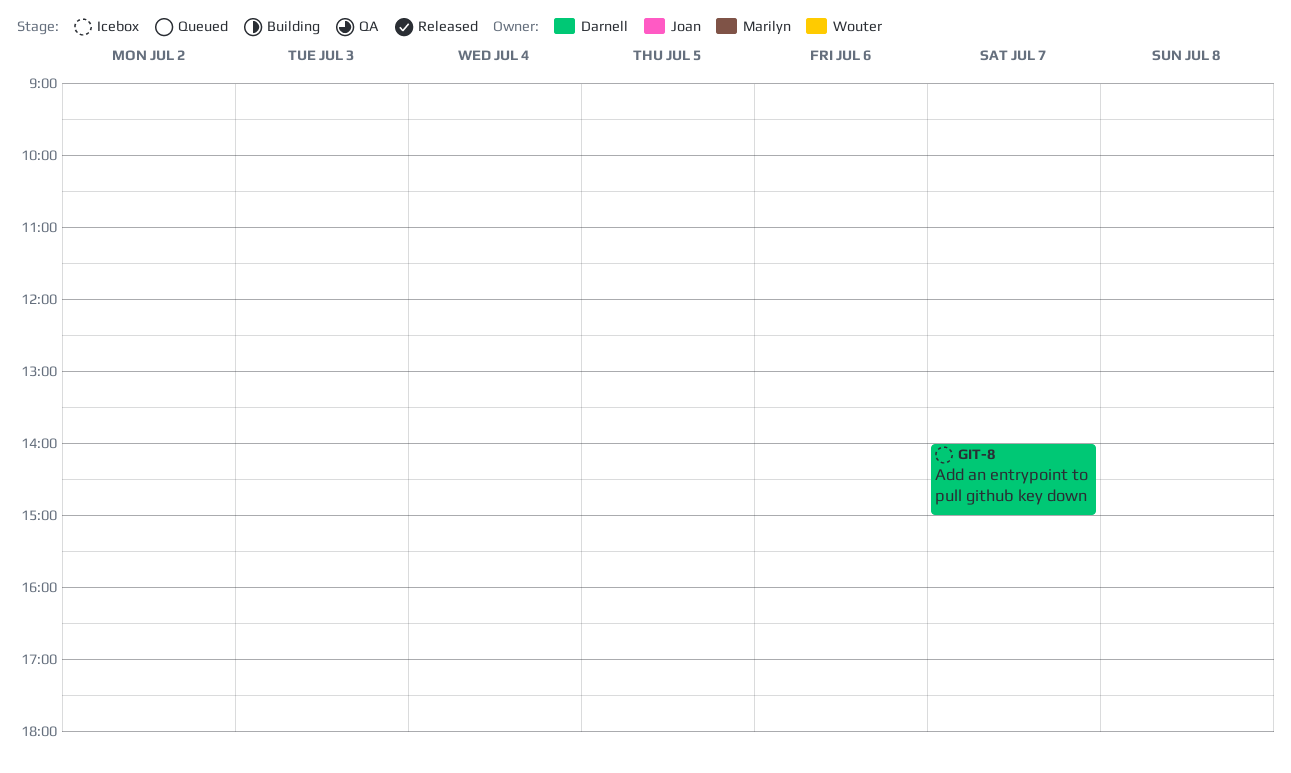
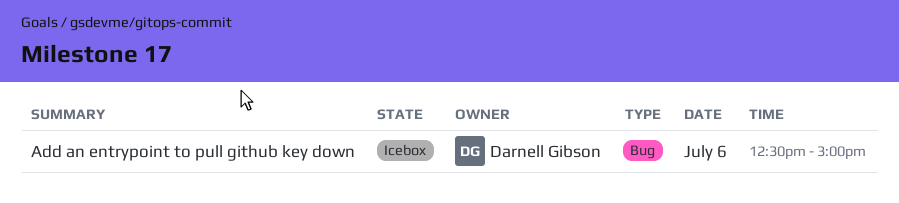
Add an entrypoint to pull github key down, day: Jul 7 -> Jul 6
Add an entrypoint to pull github key down, begins: 14:00 -> 12:30

